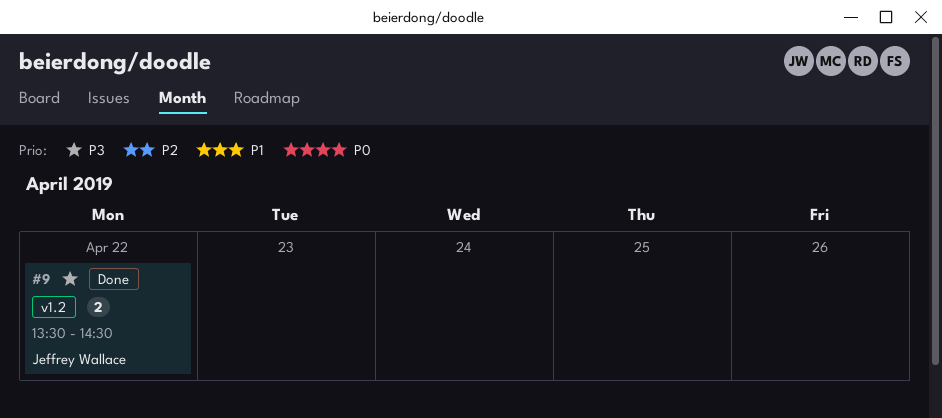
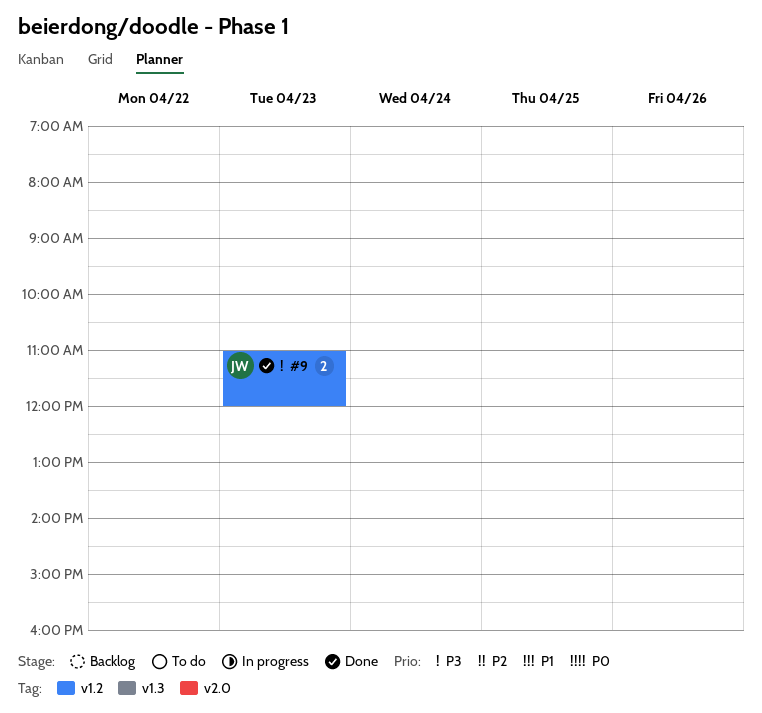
#9, day: Apr 22 -> Apr 23
#9, begins: 13:30 -> 11:00
#9, ends: 14:30 -> 12:00

